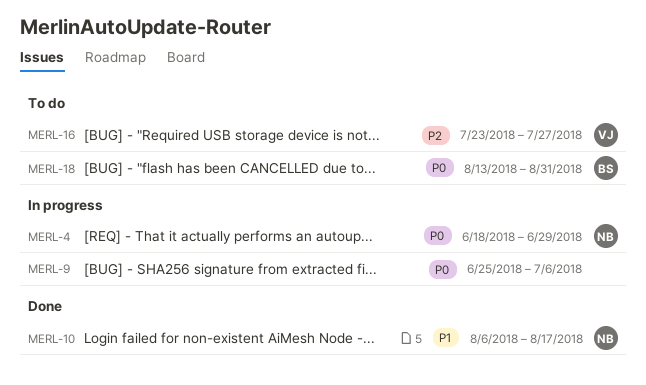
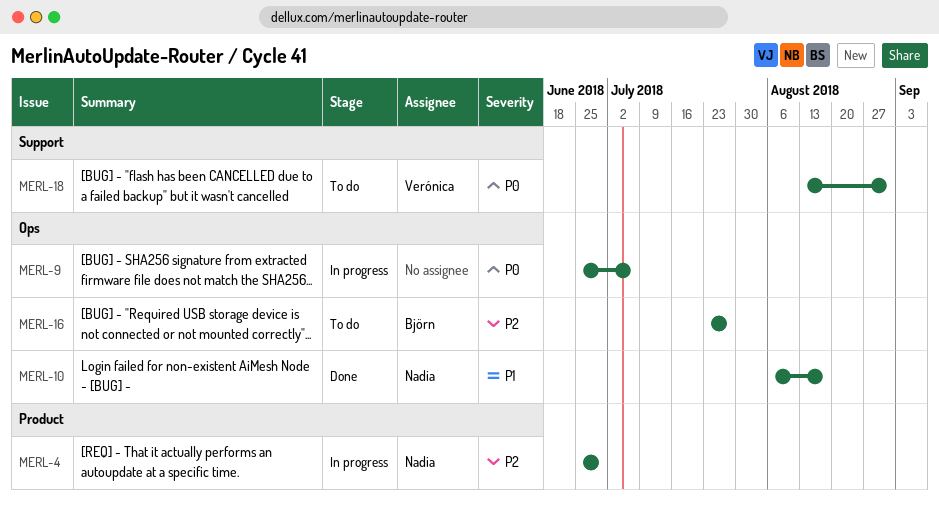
MERL-4, priority: P0 -> P2
MERL-4, start: Jun 18 -> Jun 25
MERL-16, owner: Verónica -> Björn
MERL-18, owner: Björn -> Verónica

